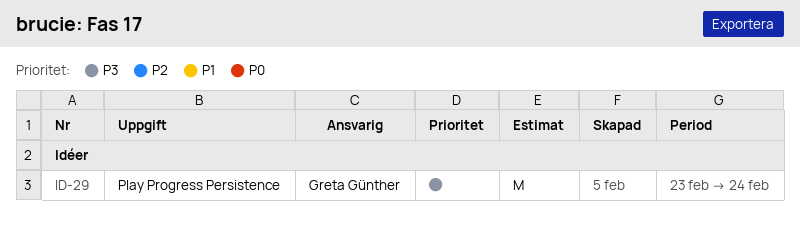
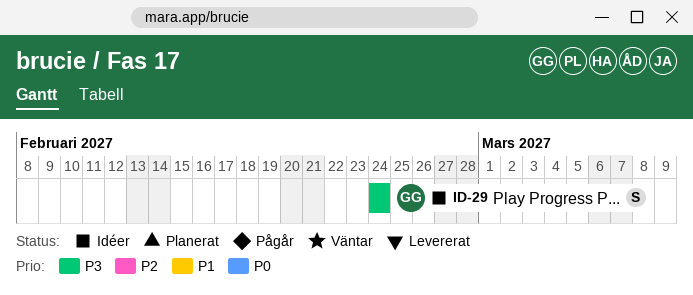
ID-29, estimate: M -> S
ID-29, start: Feb 23 -> Feb 24

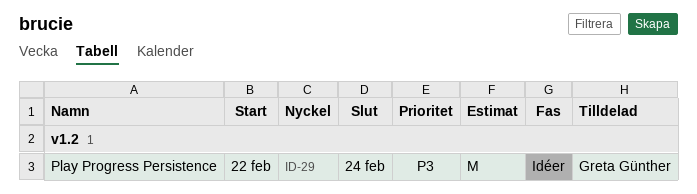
ID-29, estimate: S -> M
ID-29, start: Feb 24 -> Feb 22

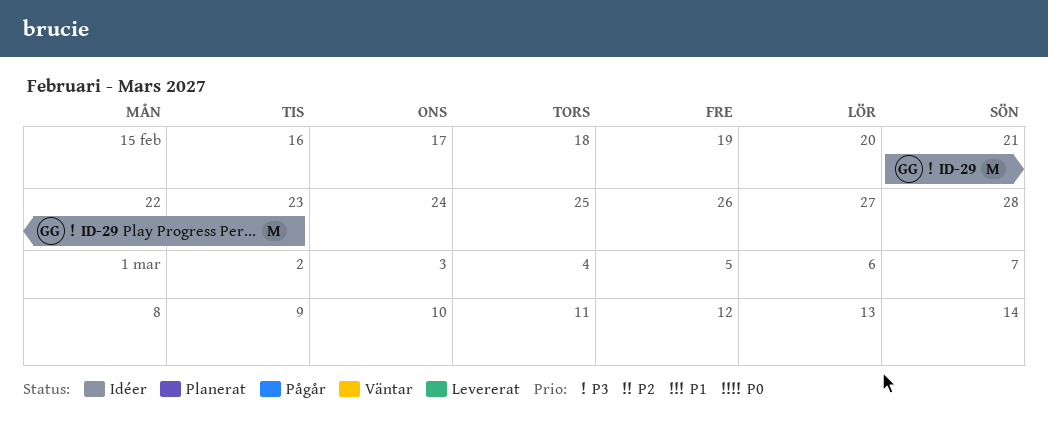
ID-29, start: Feb 22 -> Feb 21
ID-29, due: Feb 24 -> Feb 23

